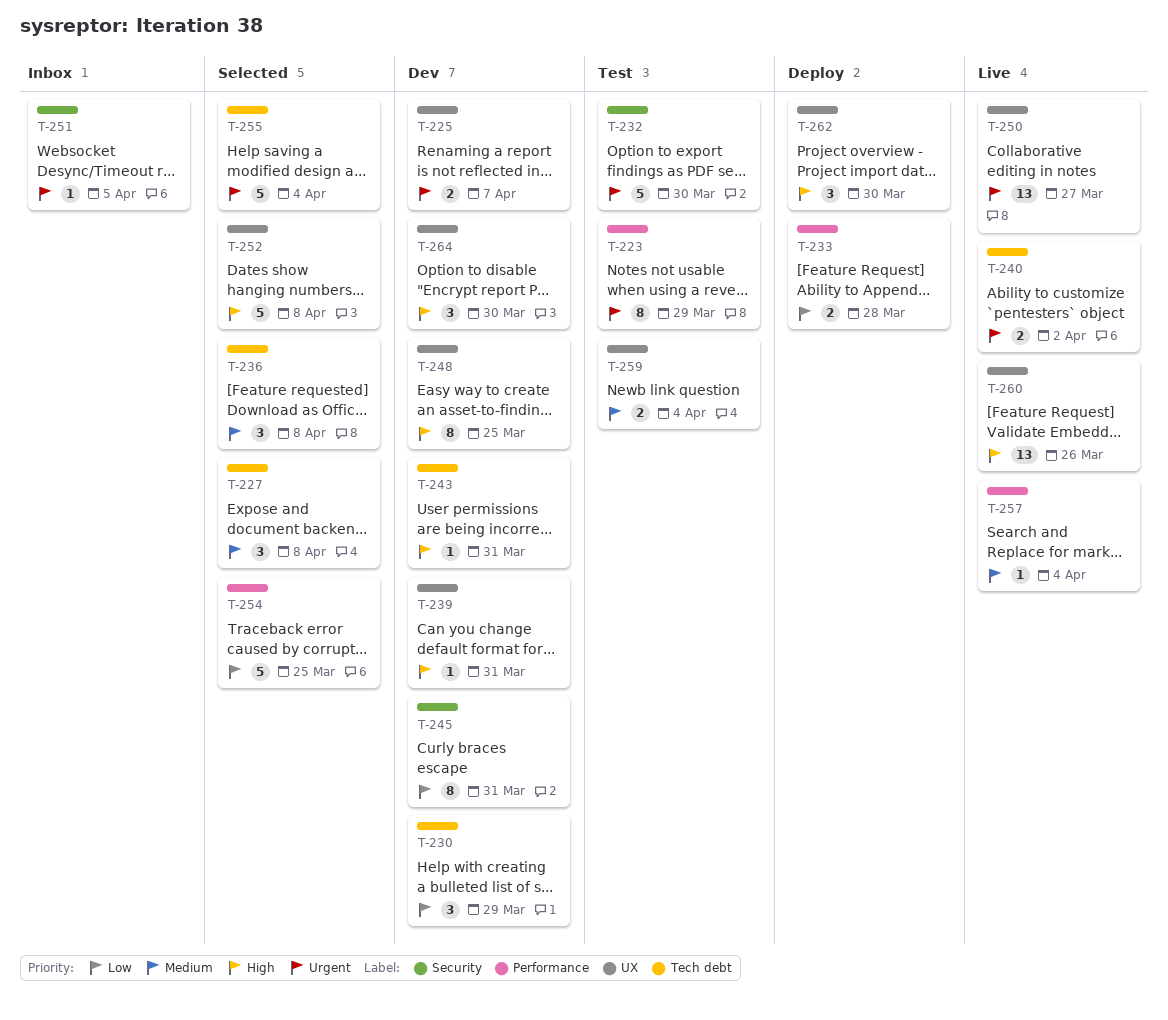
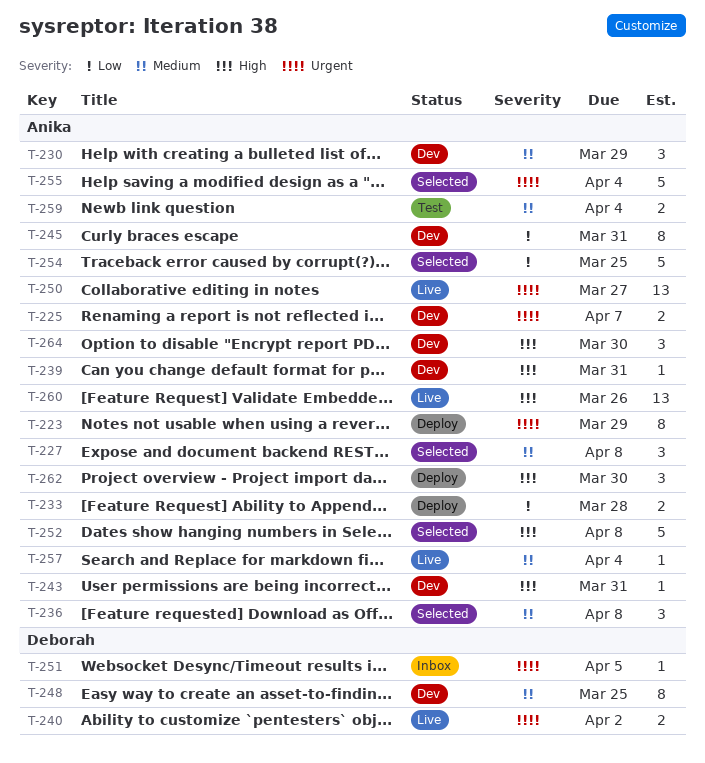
T-223, status: Test -> Deploy
T-230, priority: Low -> Medium
T-232: present -> none
T-248, priority: High -> Medium

